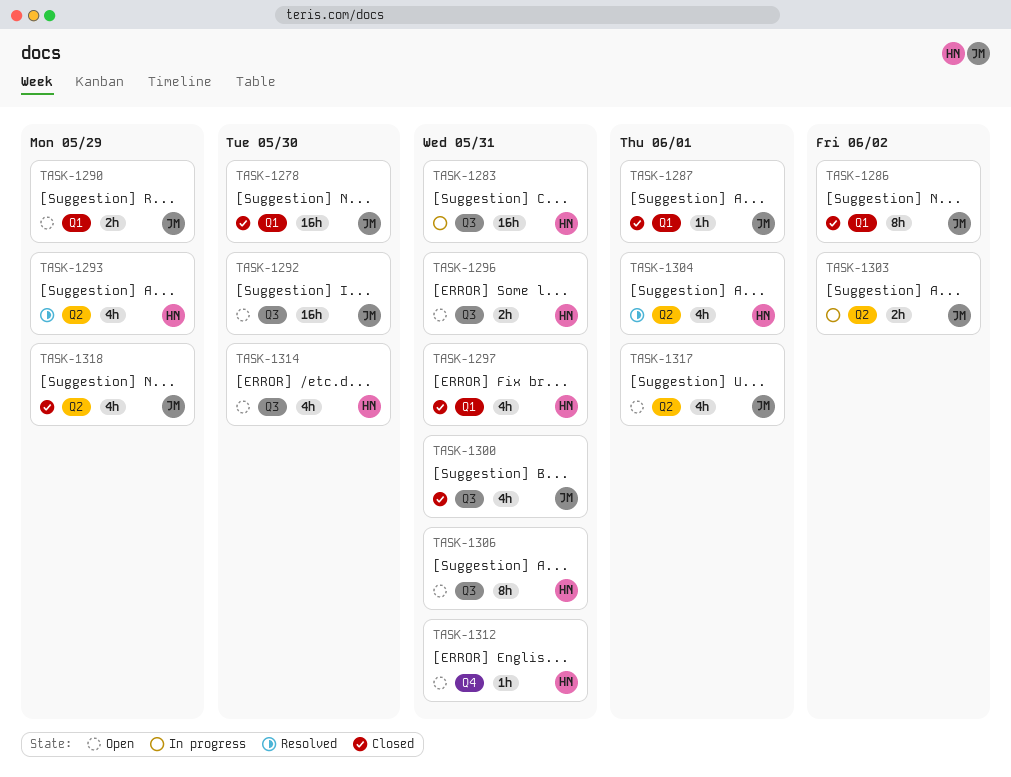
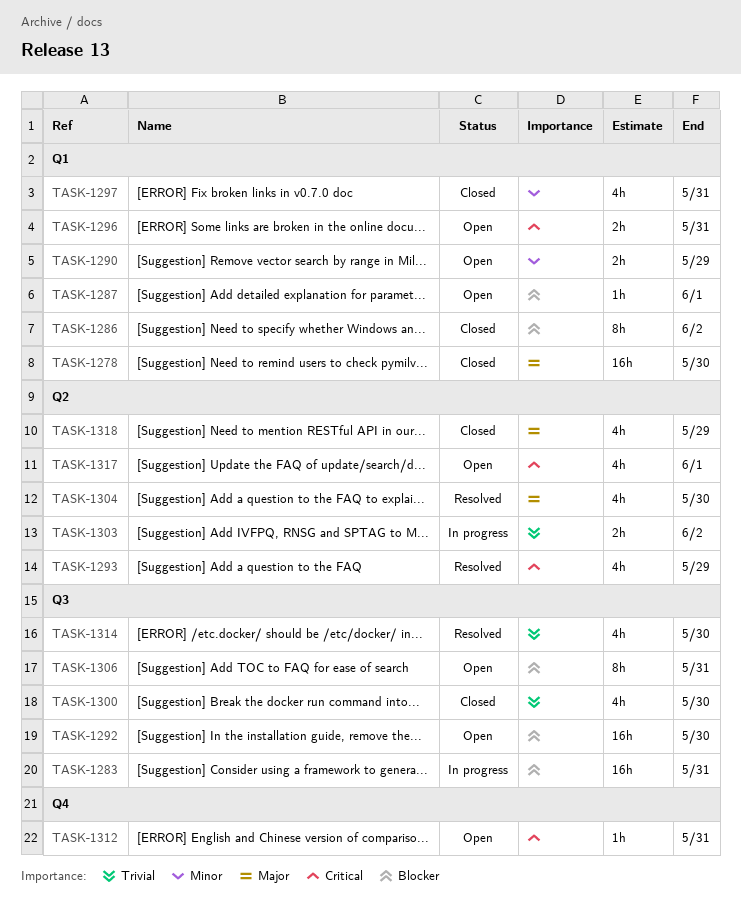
TASK-1287, status: Closed -> Open
TASK-1296, label: Q3 -> Q1
TASK-1300, due: May 31 -> May 30
TASK-1304, due: Jun 1 -> May 30
TASK-1314, status: Open -> Resolved

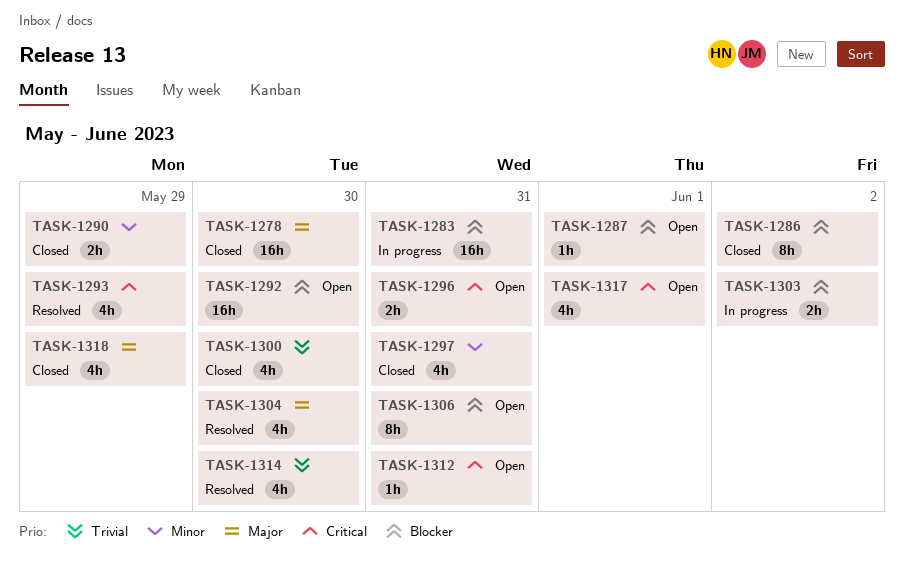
TASK-1290, status: Open -> Closed
TASK-1303, priority: Trivial -> Blocker

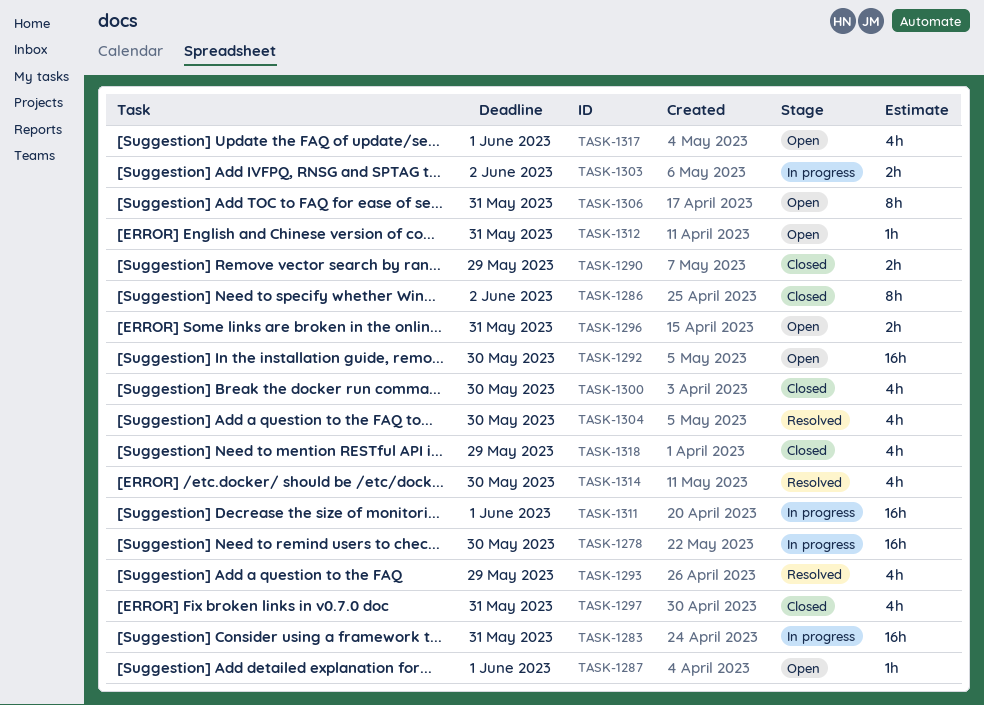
TASK-1278, status: Closed -> In progress
TASK-1311: none -> present

